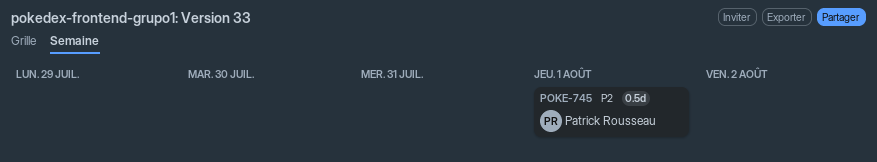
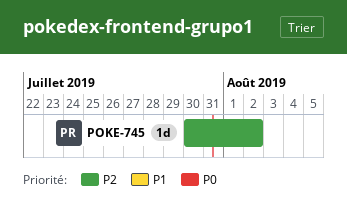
POKE-745, estimate: 0.5d -> 1d
POKE-745, due: Aug 1 -> Aug 2

